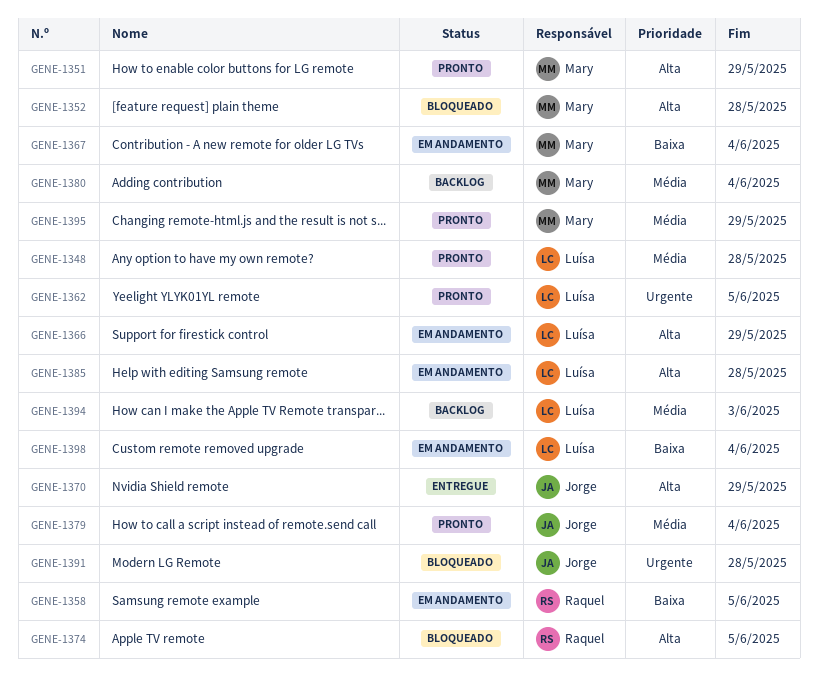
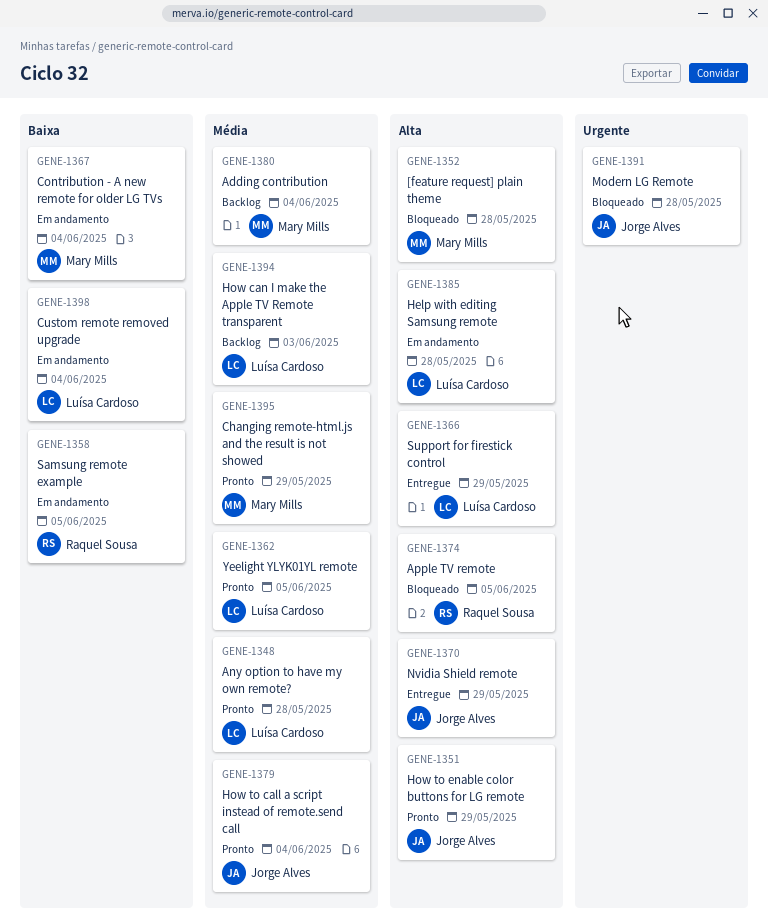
GENE-1351, owner: Mary Mills -> Jorge Alves
GENE-1362, priority: Urgente -> Média
GENE-1366, status: Em andamento -> Entregue

